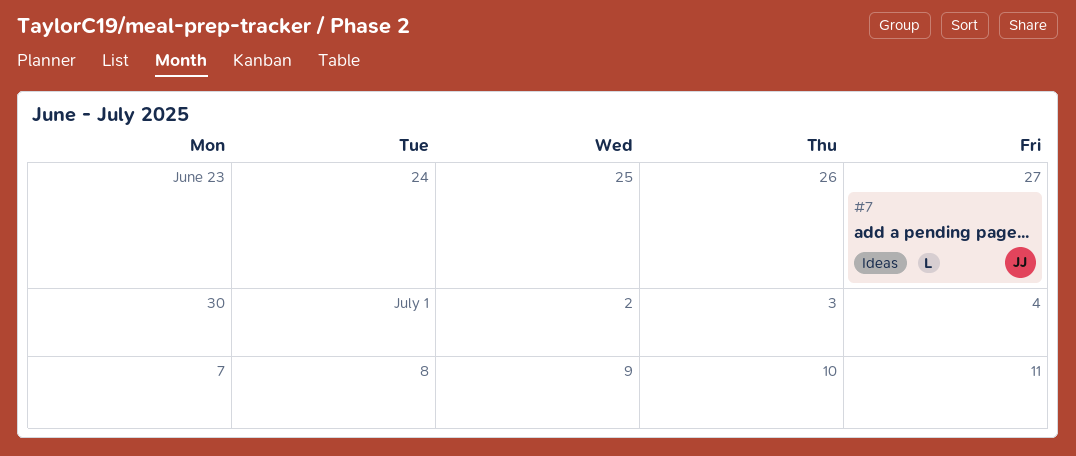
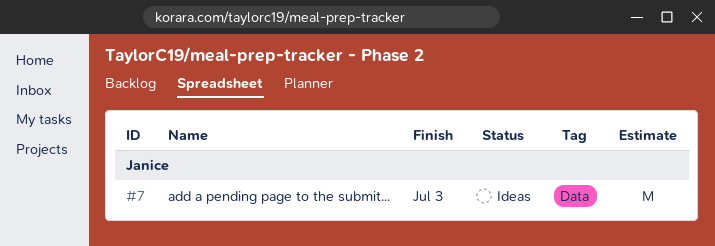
#7, estimate: L -> M
#7, due: Jun 27 -> Jul 3

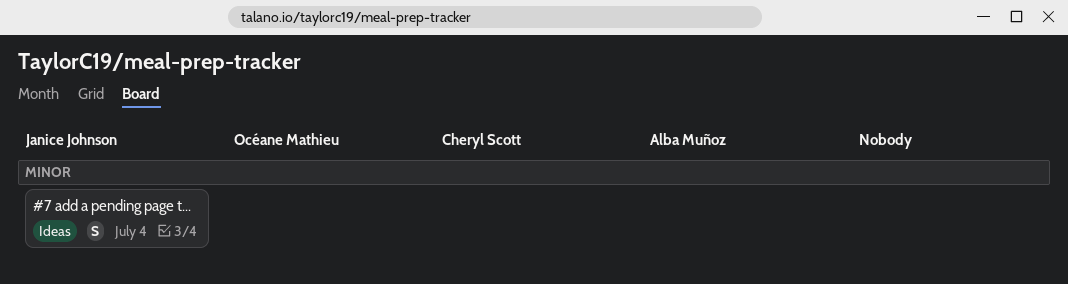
#7, estimate: M -> S
#7, due: Jul 3 -> Jul 4

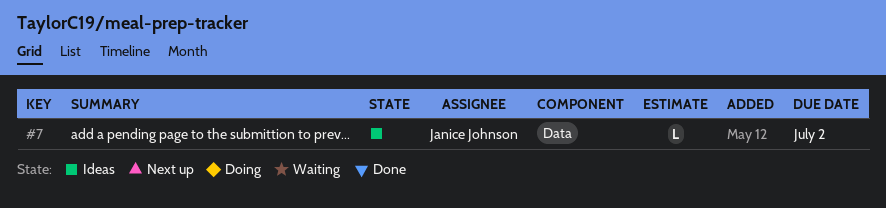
#7, estimate: S -> L
#7, due: Jul 4 -> Jul 2

